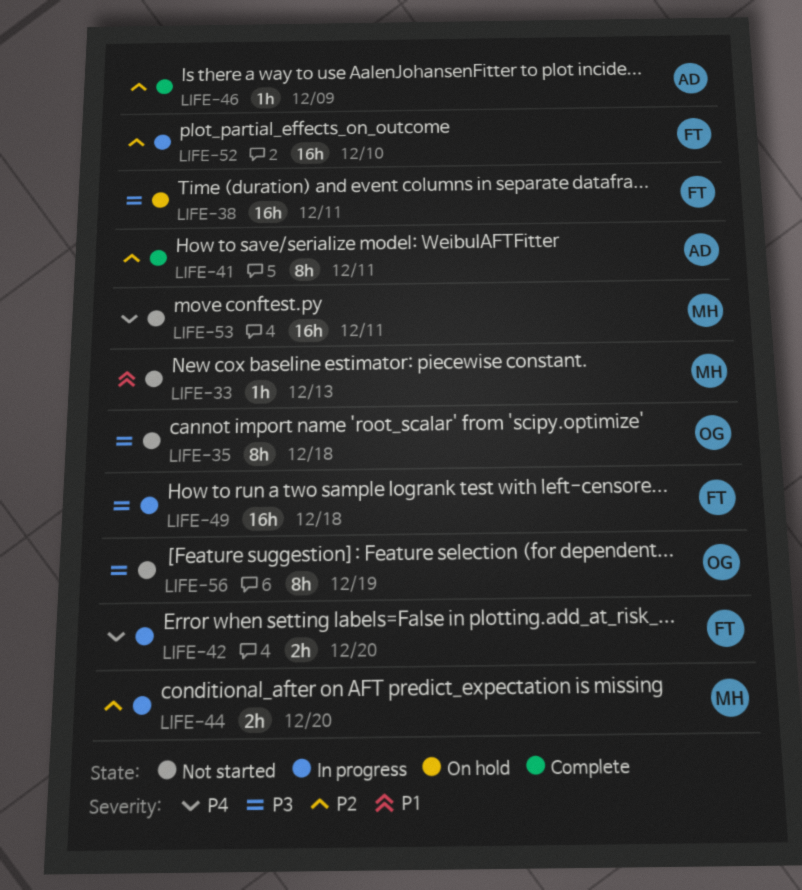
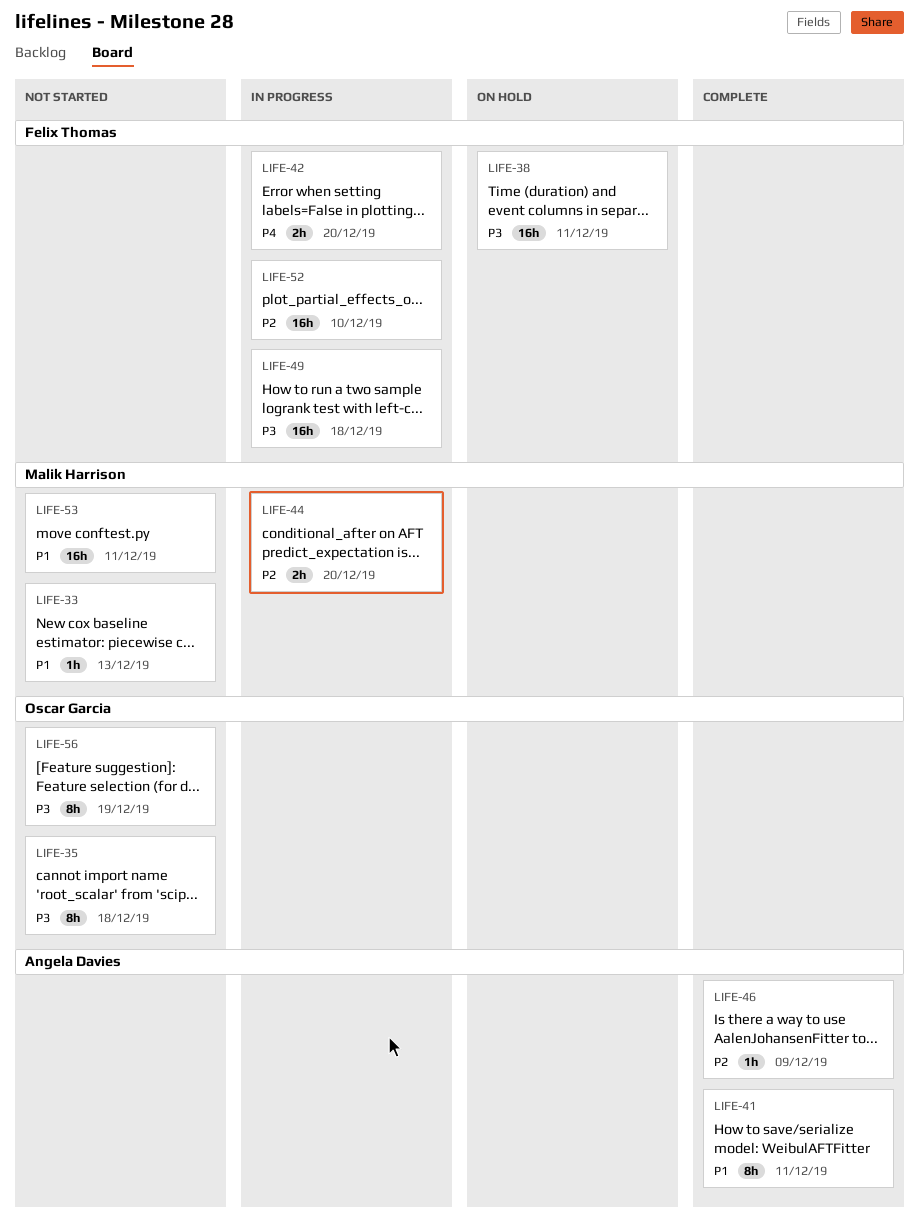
LIFE-41, priority: P2 -> P1
LIFE-53, priority: P4 -> P1

